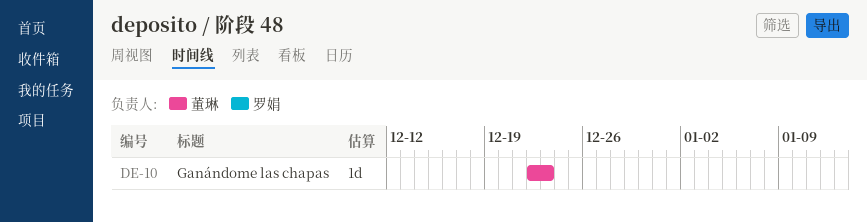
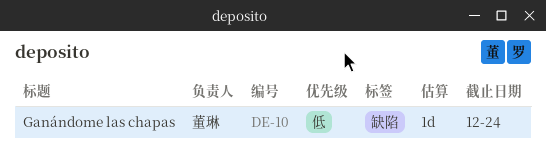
DE-10, due: Dec 23 -> Dec 24

